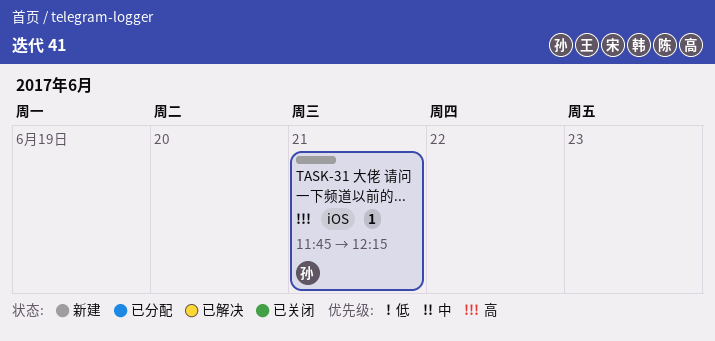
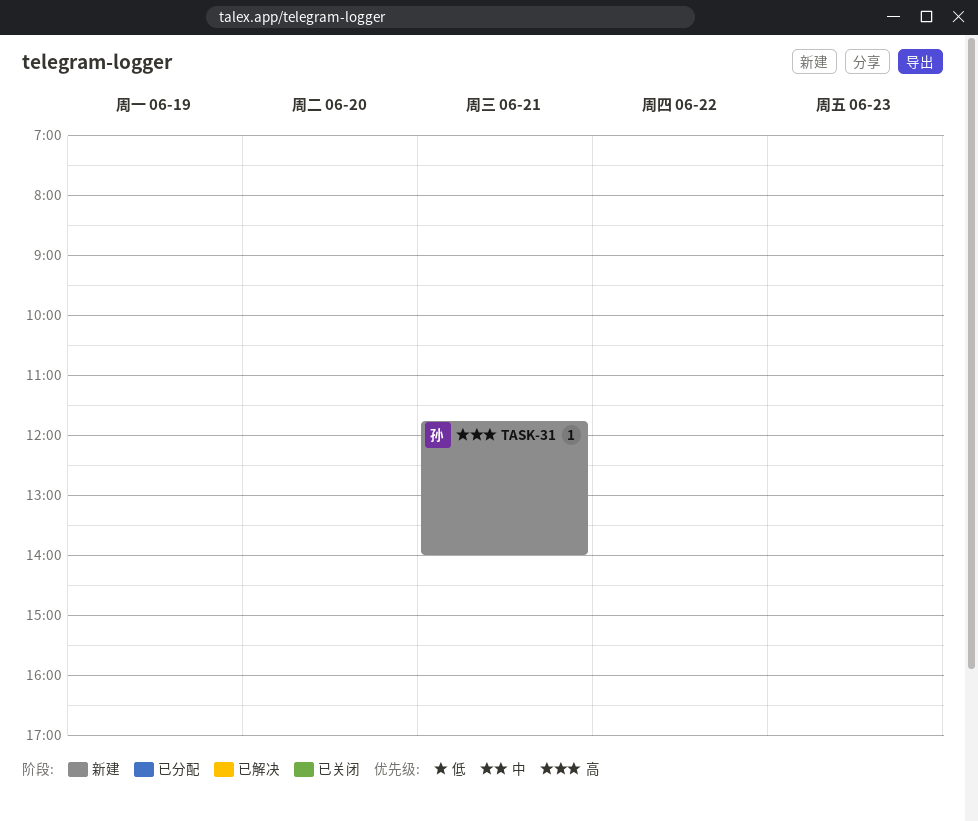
TASK-31, ends: 12:15 -> 14:00

